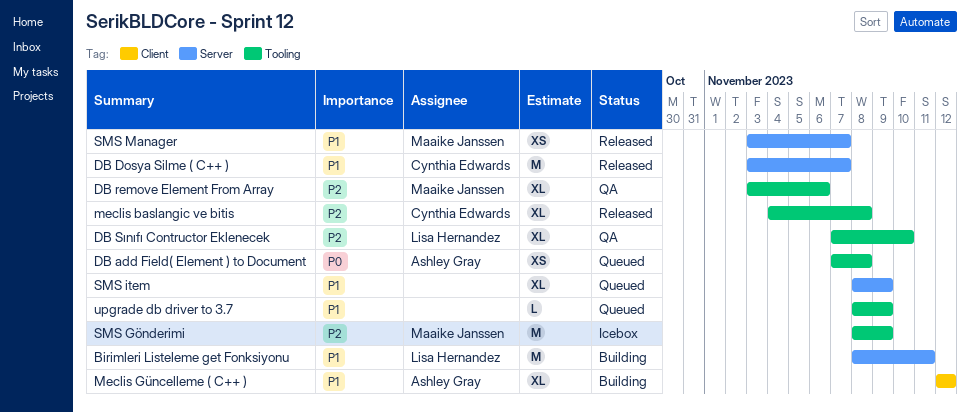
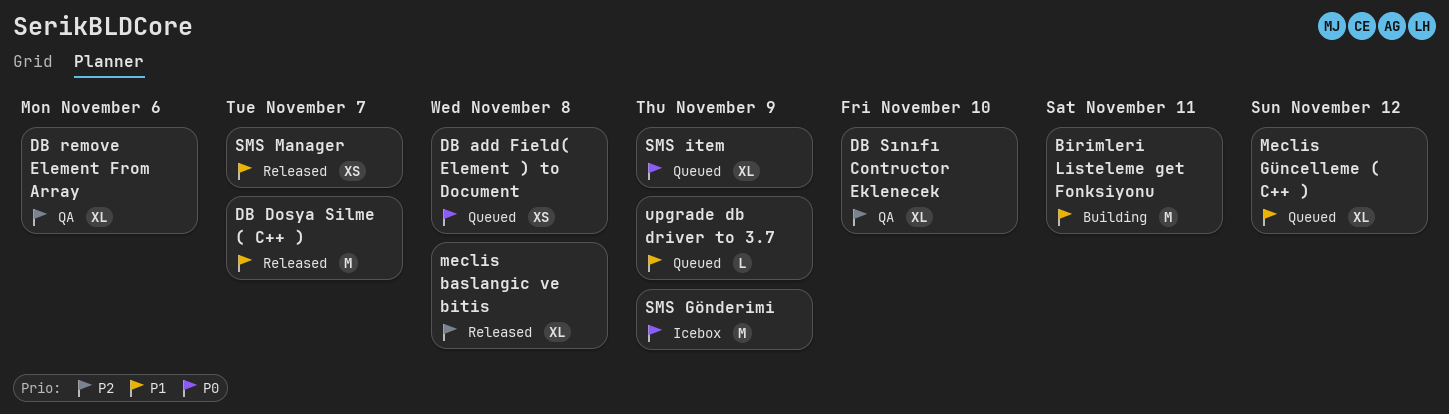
Meclis Güncelleme ( C++ ), status: Building -> Queued
SMS Gönderimi, priority: P2 -> P0
SMS item, priority: P1 -> P0

